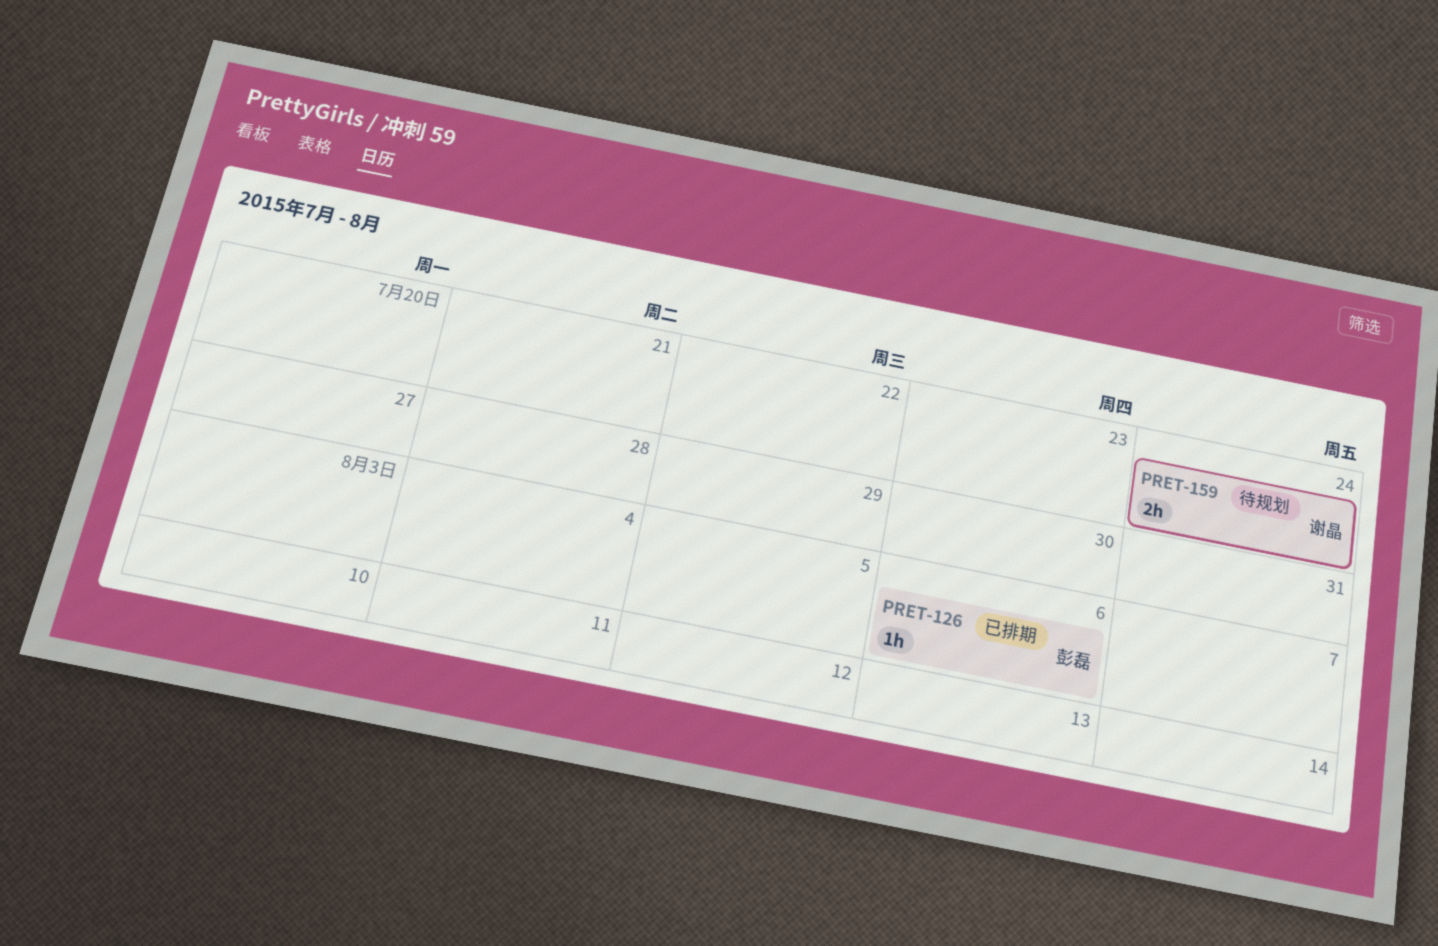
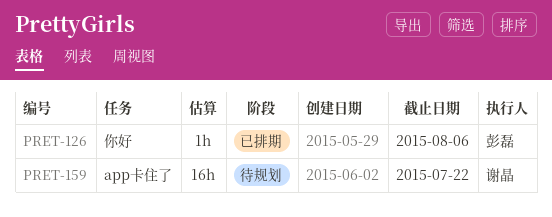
PRET-159, estimate: 2h -> 16h
PRET-159, due: Jul 24 -> Jul 22

